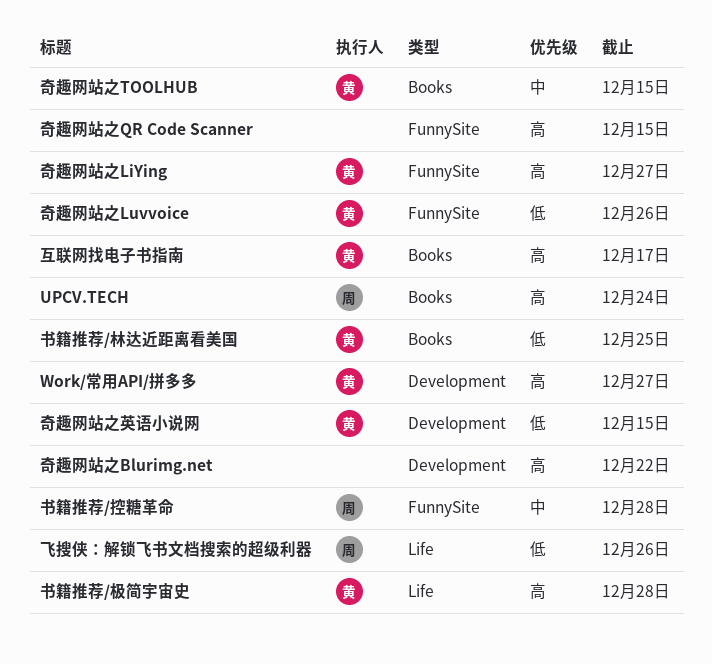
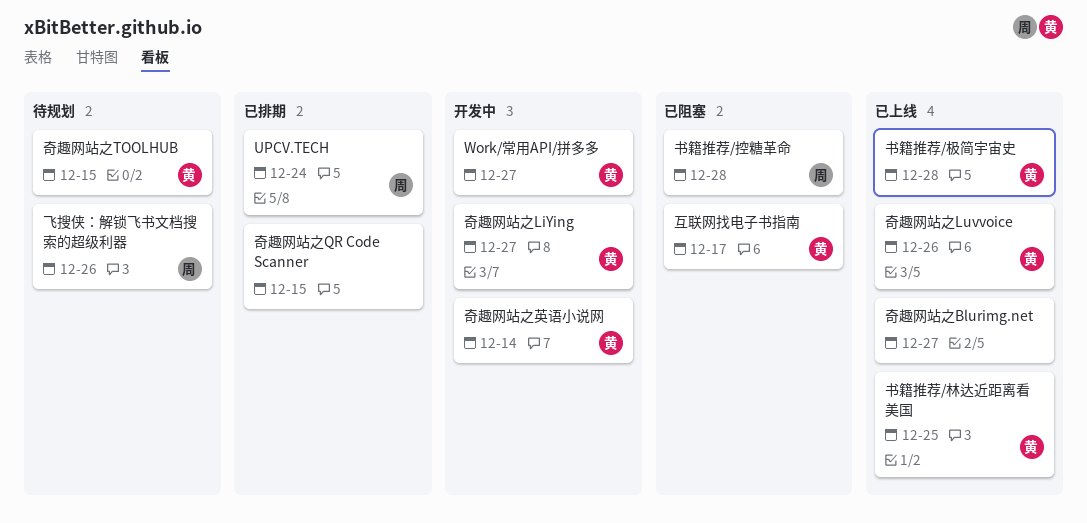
奇趣网站之Blurimg.net, due: Dec 22 -> Dec 27
奇趣网站之英语小说网, due: Dec 15 -> Dec 14

